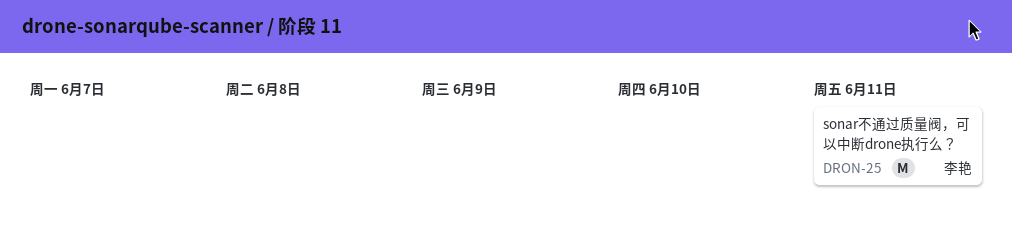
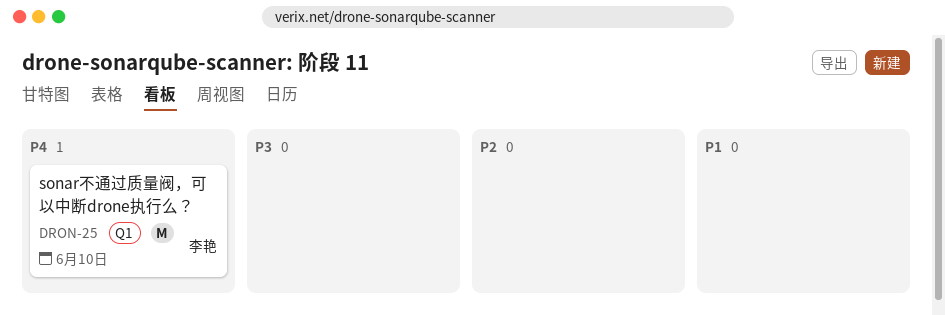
DRON-25, due: Jun 11 -> Jun 10

